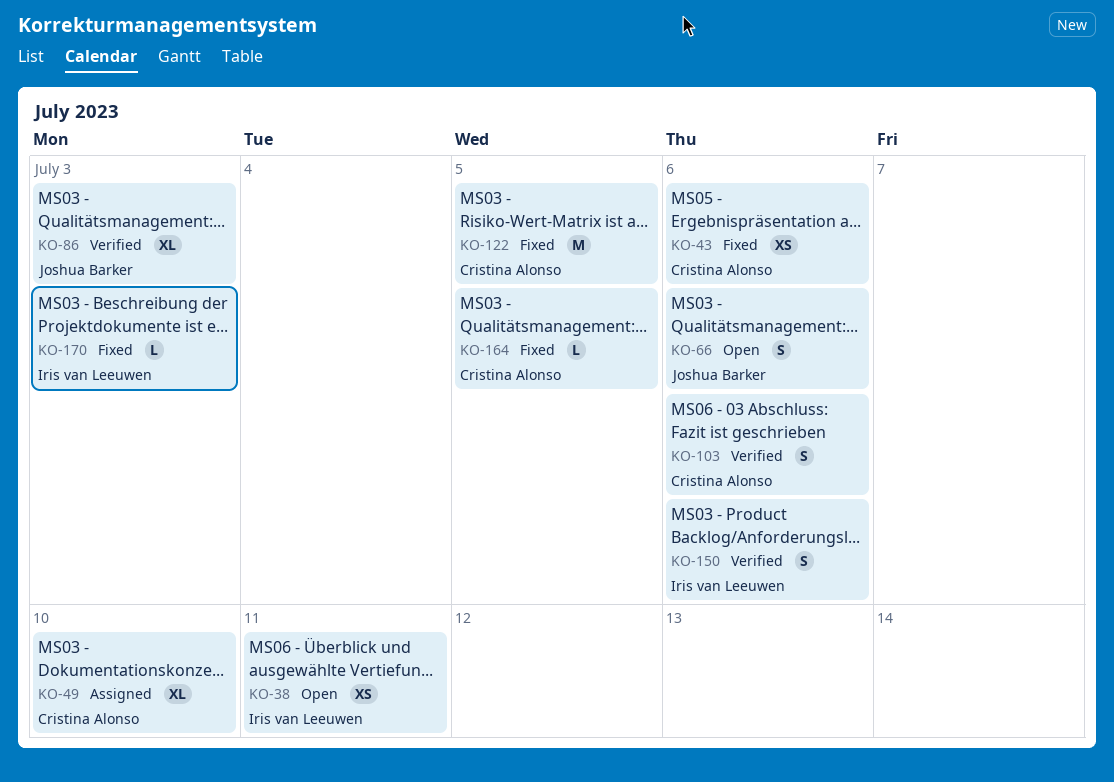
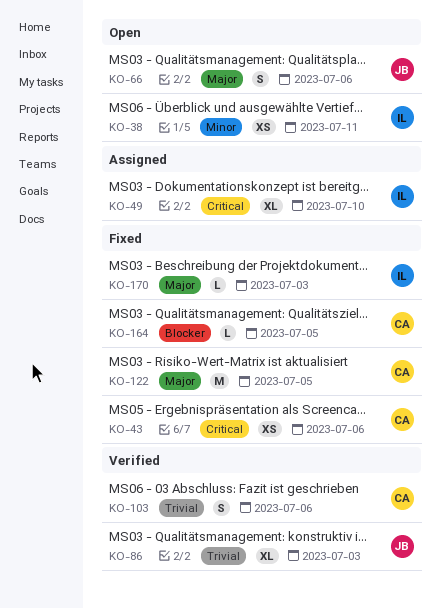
KO-49, owner: Cristina Alonso -> Iris van Leeuwen
KO-150: present -> none

